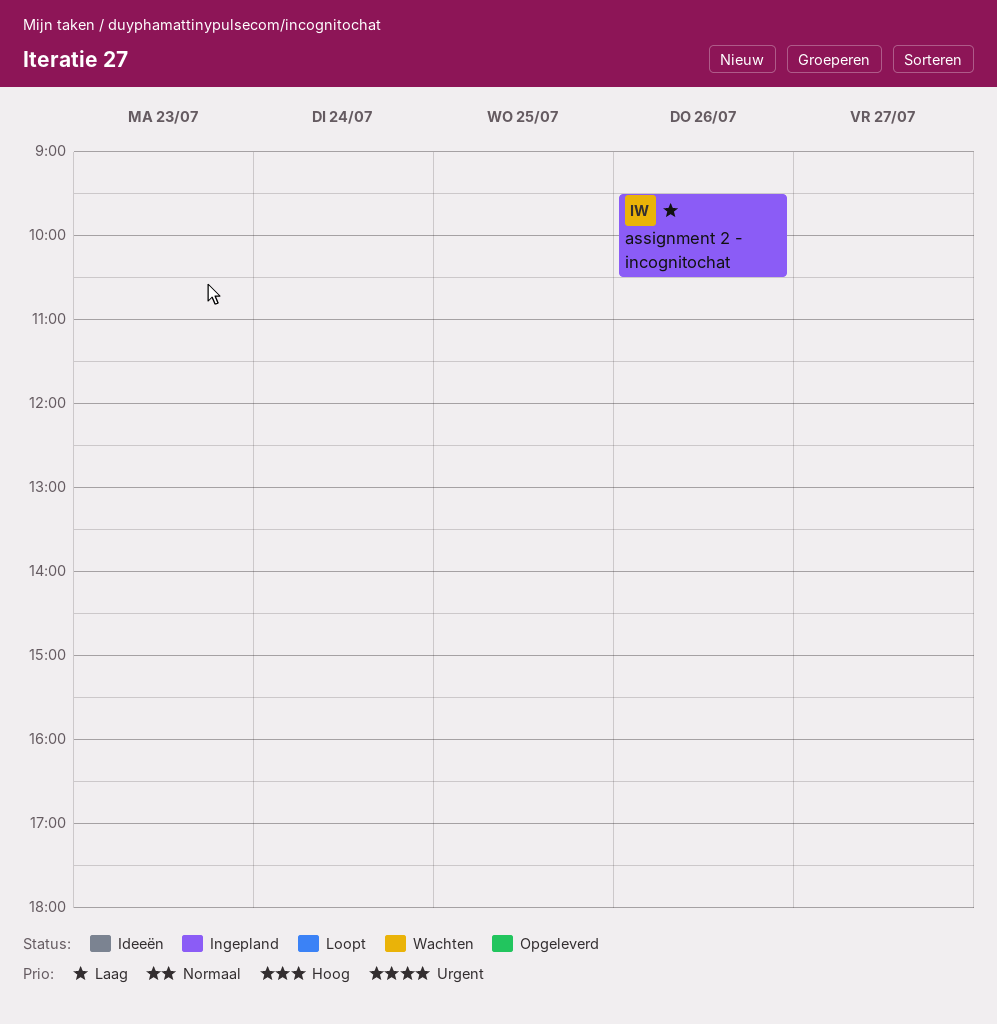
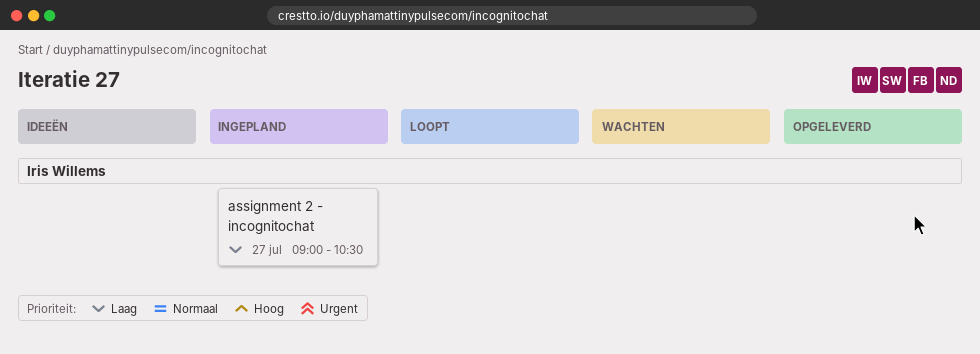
assignment 2 - incognitochat, day: Jul 26 -> Jul 27
assignment 2 - incognitochat, begins: 09:30 -> 09:00

